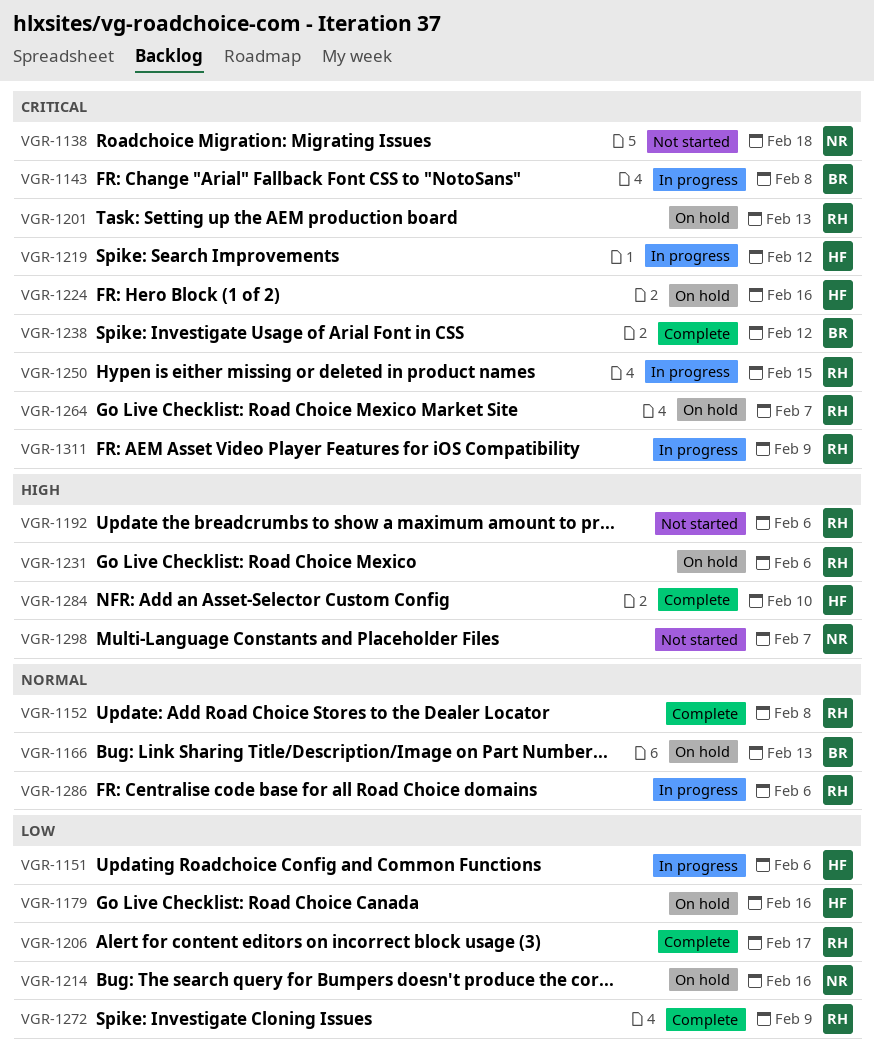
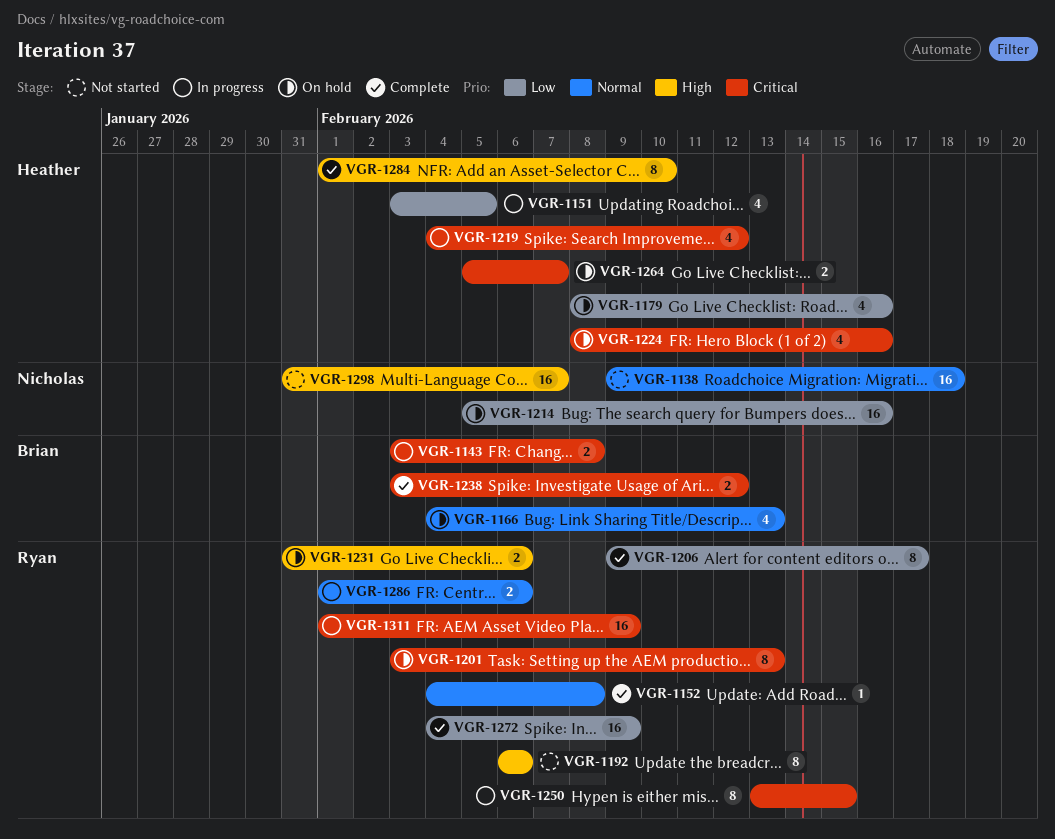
VGR-1138, priority: Critical -> Normal
VGR-1151, due: Feb 6 -> Feb 5
VGR-1264, owner: Ryan -> Heather

